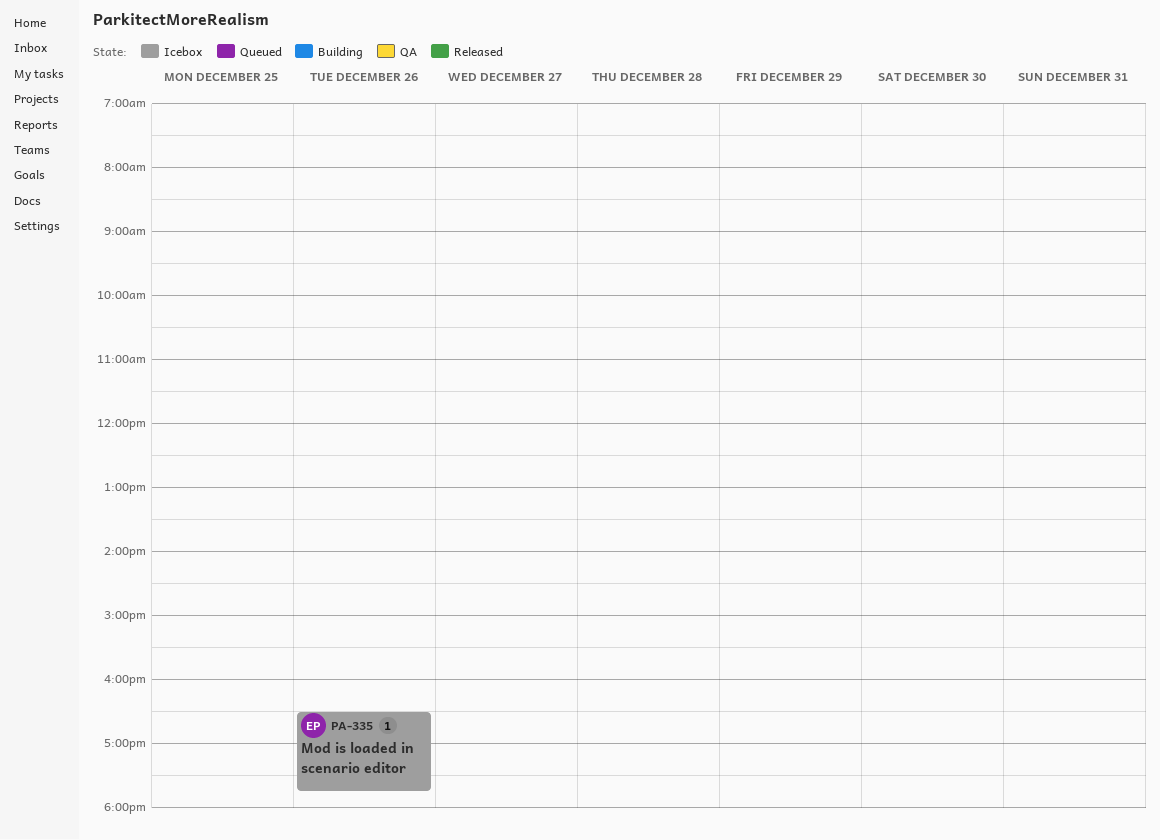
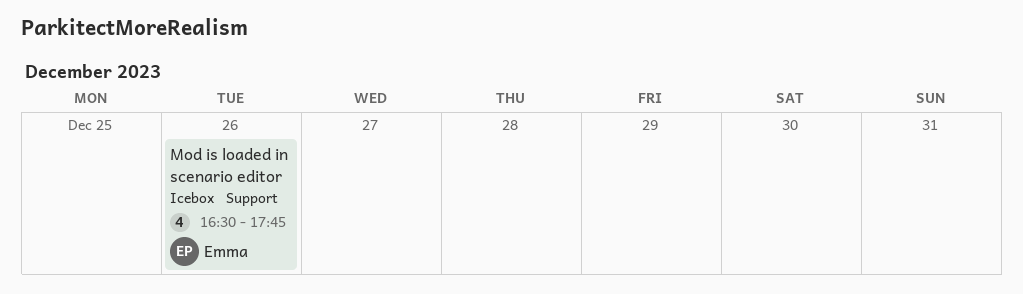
Mod is loaded in scenario editor, estimate: 1 -> 4

